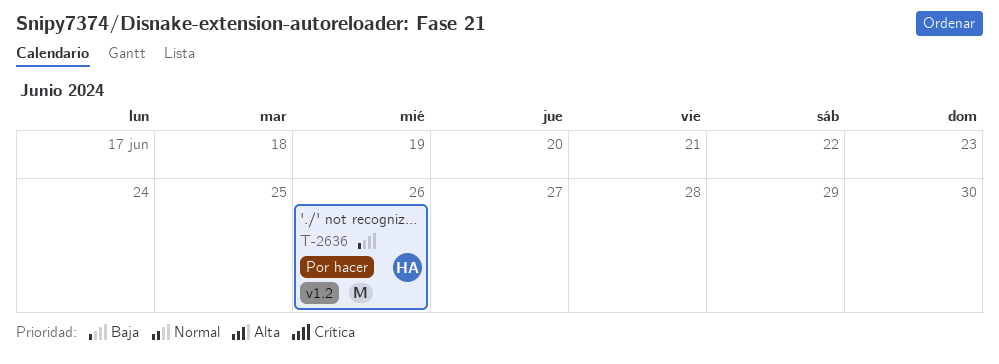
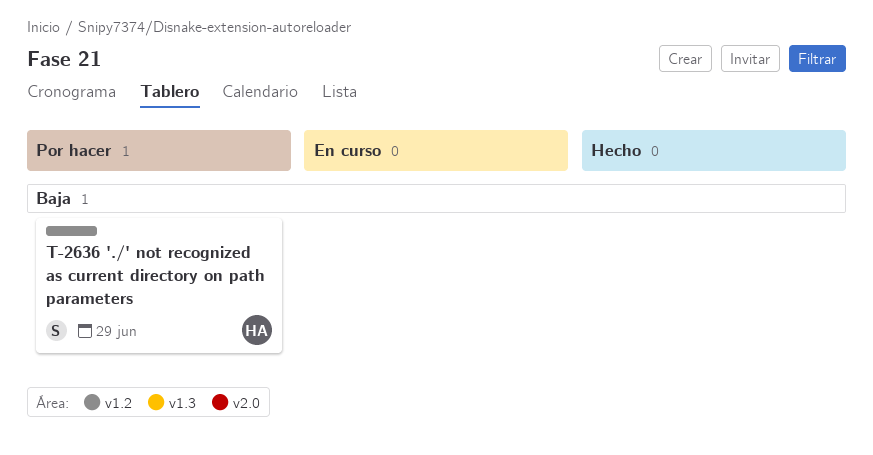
T-2636, estimate: M -> S
T-2636, due: Jun 26 -> Jun 29

